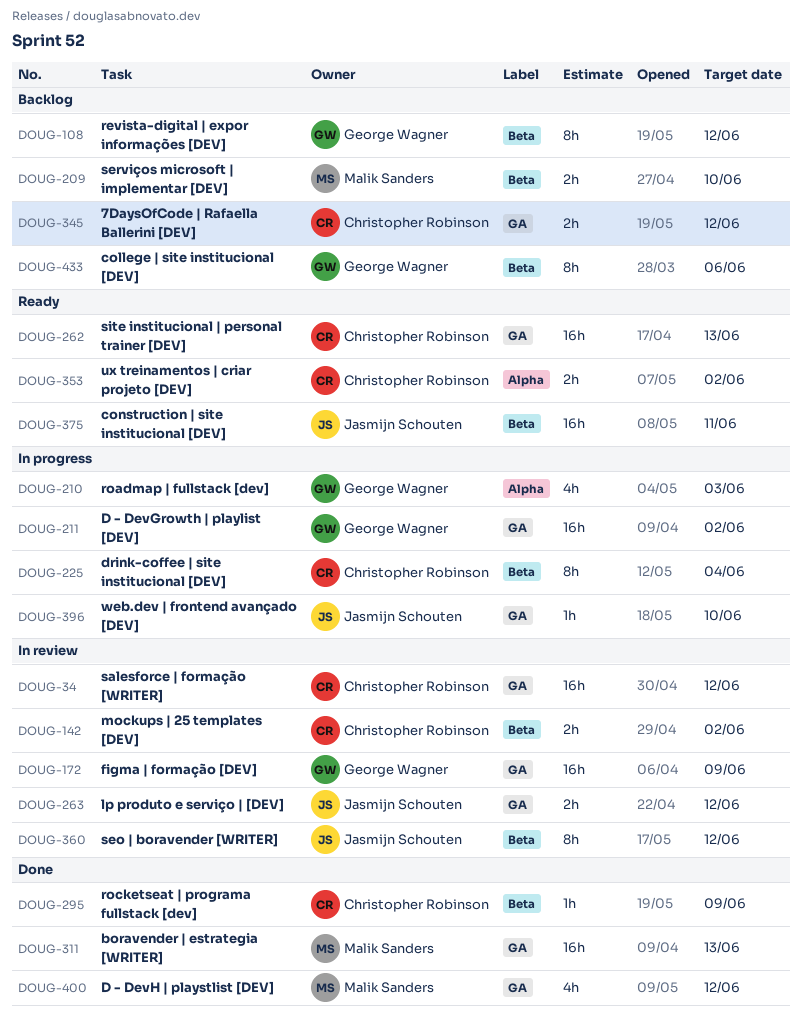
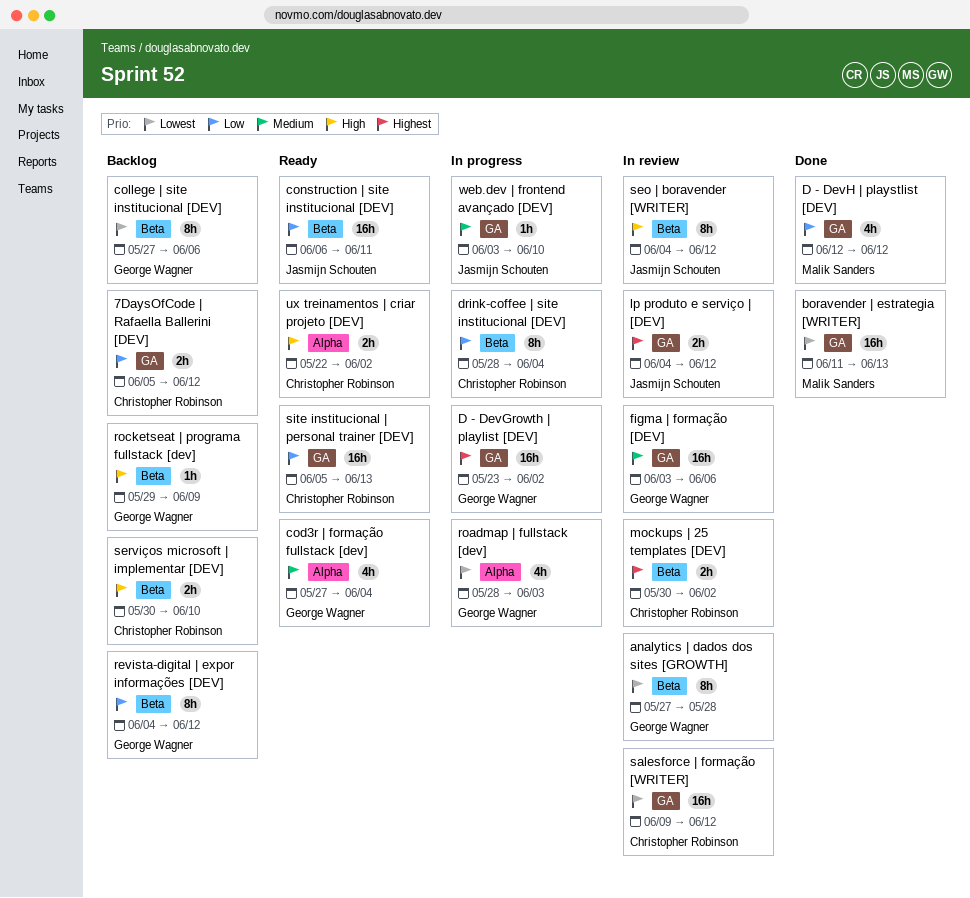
analytics | dados dos sites [GROWTH]: none -> present
cod3r | formação fullstack [dev]: none -> present
figma | formação [DEV], due: Jun 9 -> Jun 6
rocketseat | programa fullstack [dev], status: Done -> Backlog
rocketseat | programa fullstack [dev], owner: Christopher Robinson -> George Wagner
serviços microsoft | implementar [DEV], owner: Malik Sanders -> Christopher Robinson

